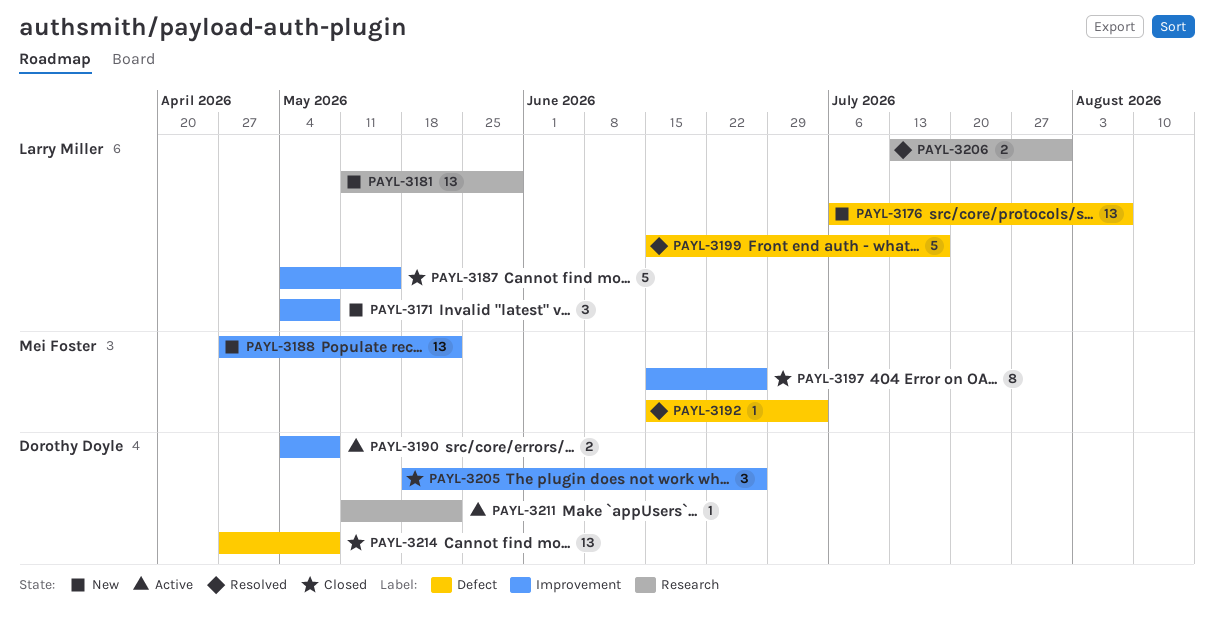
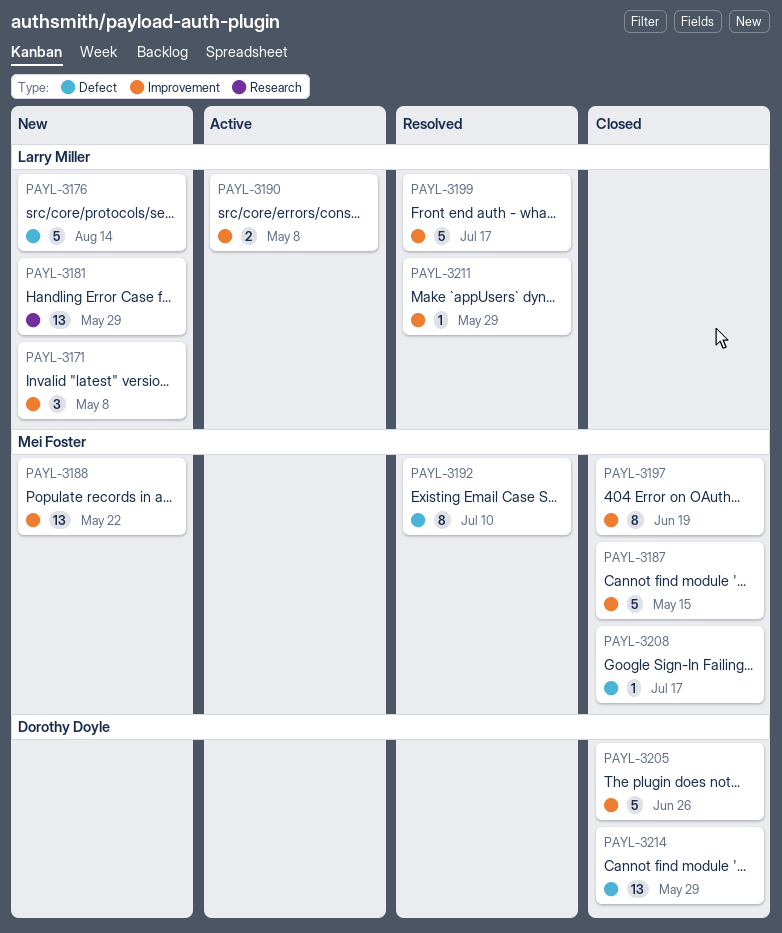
PAYL-3176, estimate: 13 -> 5
PAYL-3176, due: Aug 7 -> Aug 14
PAYL-3187, owner: Larry Miller -> Mei Foster
PAYL-3190, owner: Dorothy Doyle -> Larry Miller
PAYL-3192, estimate: 1 -> 8
PAYL-3192, due: Jul 3 -> Jul 10
PAYL-3197, due: Jun 26 -> Jun 19
PAYL-3199, label: Defect -> Improvement
PAYL-3205, estimate: 3 -> 5
PAYL-3206: present -> none
PAYL-3208: none -> present
PAYL-3211, status: Active -> Resolved
PAYL-3211, owner: Dorothy Doyle -> Larry Miller
PAYL-3211, label: Research -> Improvement
PAYL-3211, due: May 22 -> May 29
PAYL-3214, due: May 8 -> May 29

